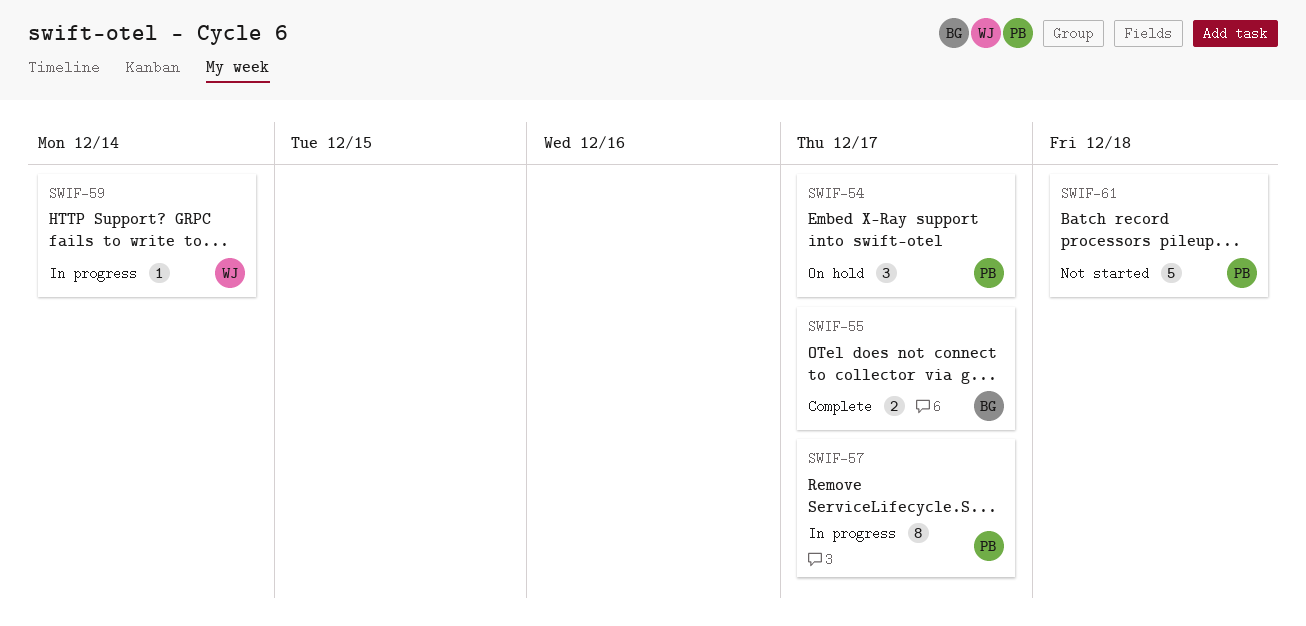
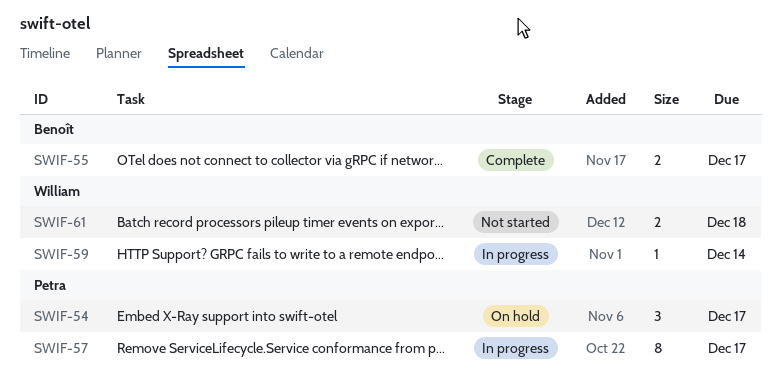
SWIF-61, owner: Petra -> William
SWIF-61, estimate: 5 -> 2

